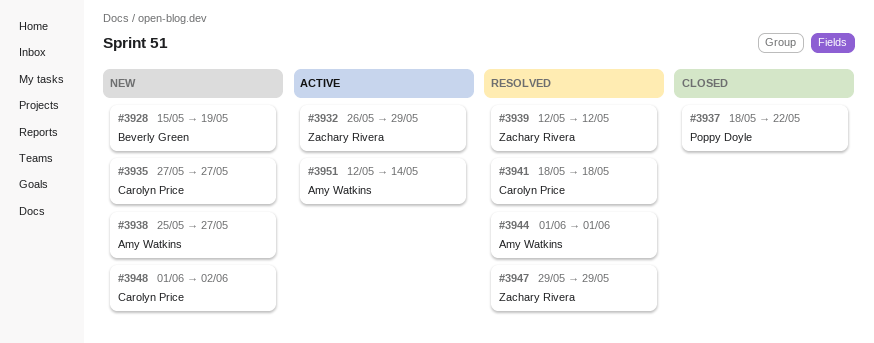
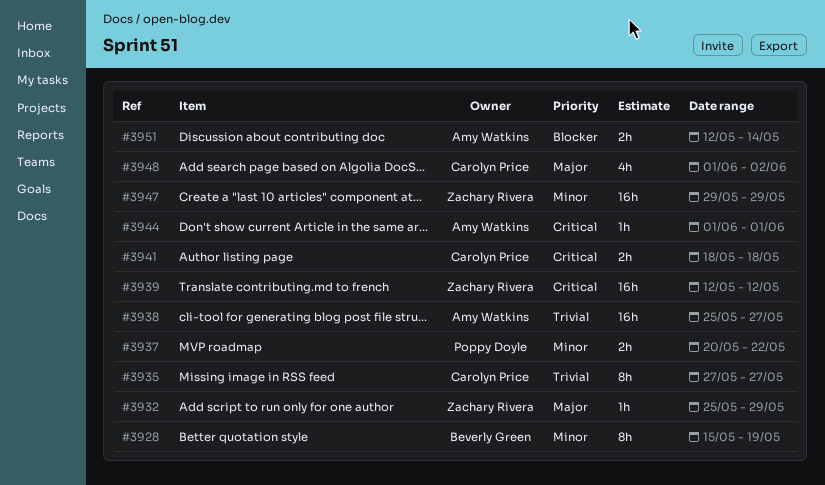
#3932, start: May 26 -> May 25
#3937, start: May 18 -> May 20

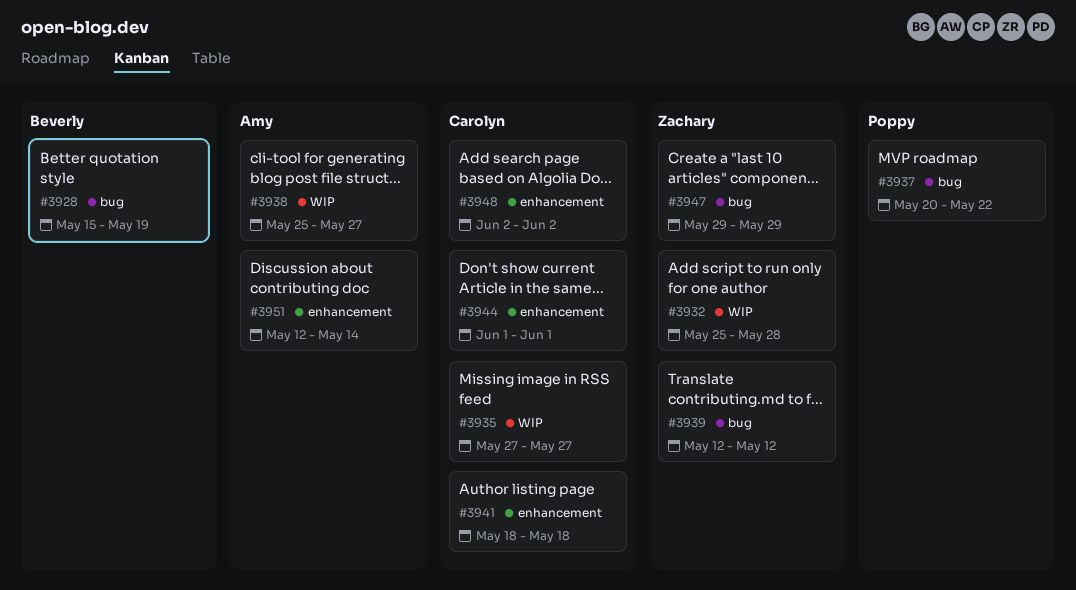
#3932, due: May 29 -> May 28
#3944, owner: Amy Watkins -> Carolyn Price
#3948, start: Jun 1 -> Jun 2

